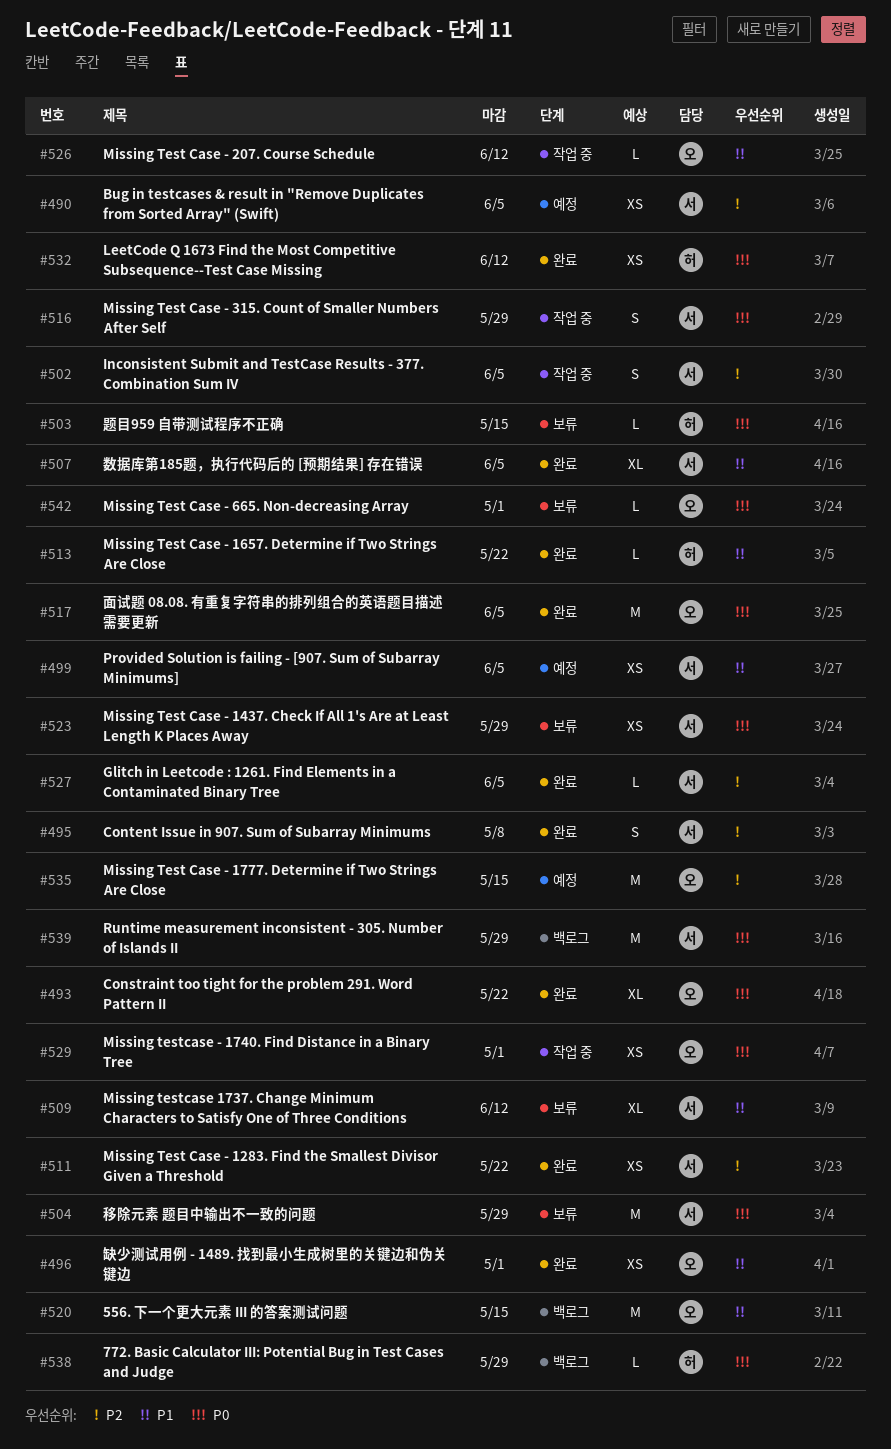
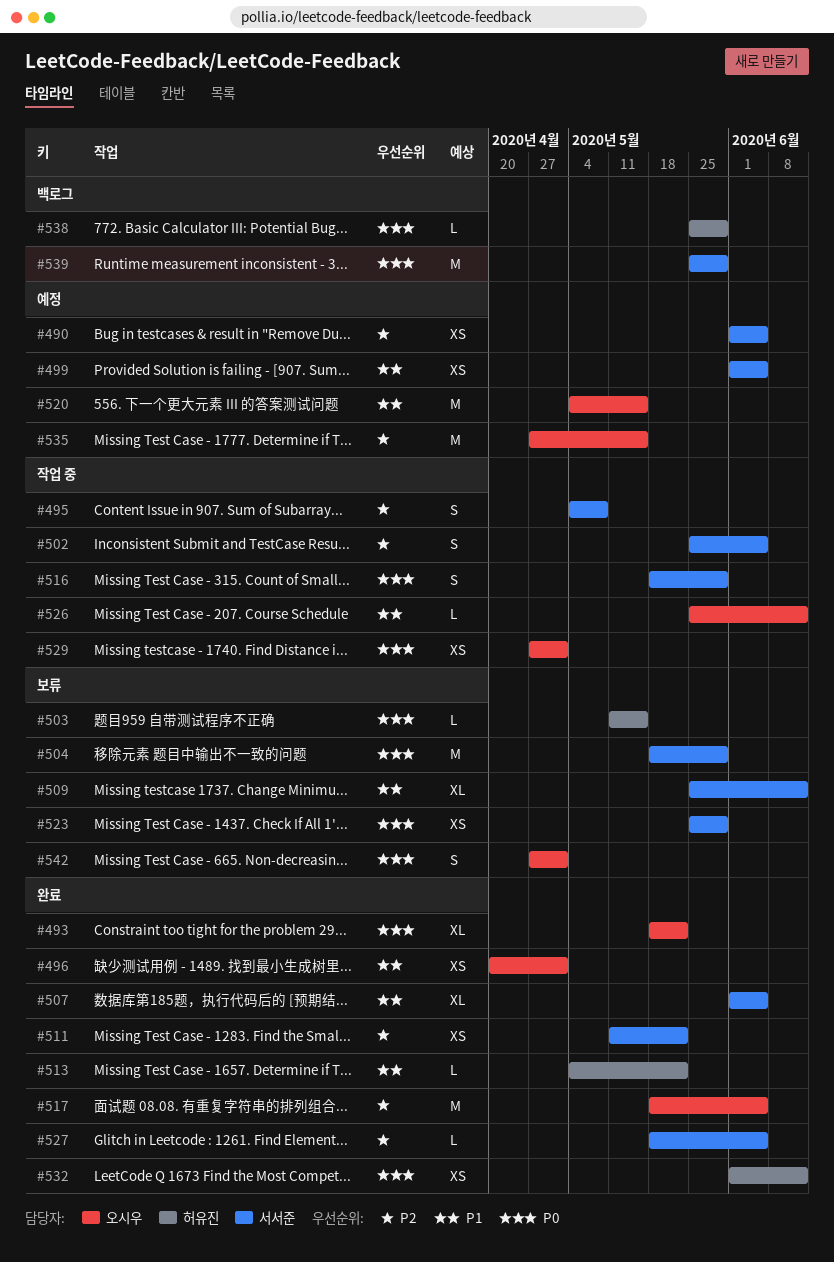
#495, status: 완료 -> 작업 중
#517, priority: P0 -> P2
#520, status: 백로그 -> 예정
#542, estimate: L -> S

